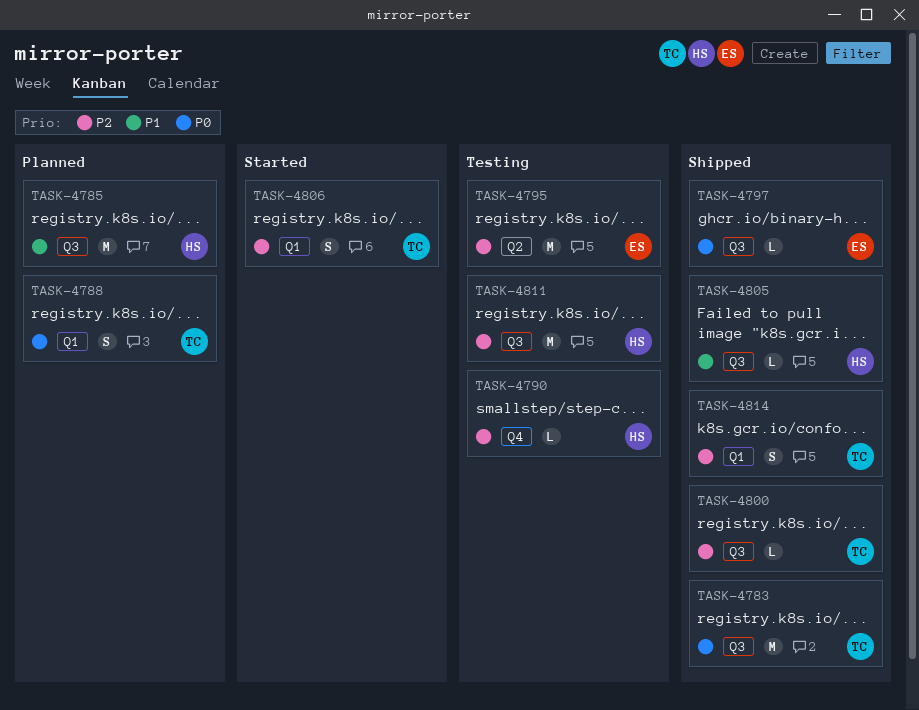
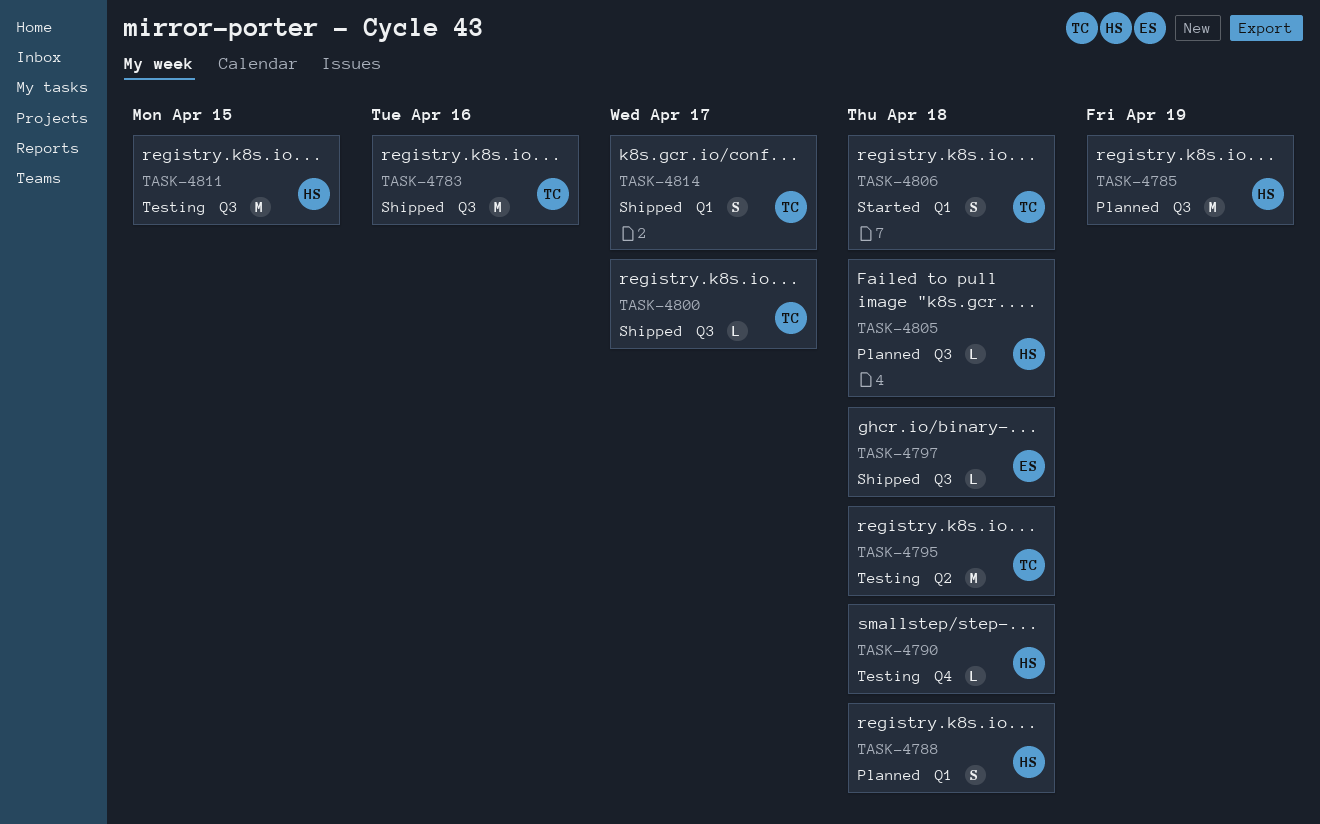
TASK-4788, owner: TC -> HS
TASK-4795, owner: ES -> TC
TASK-4805, status: Shipped -> Planned

